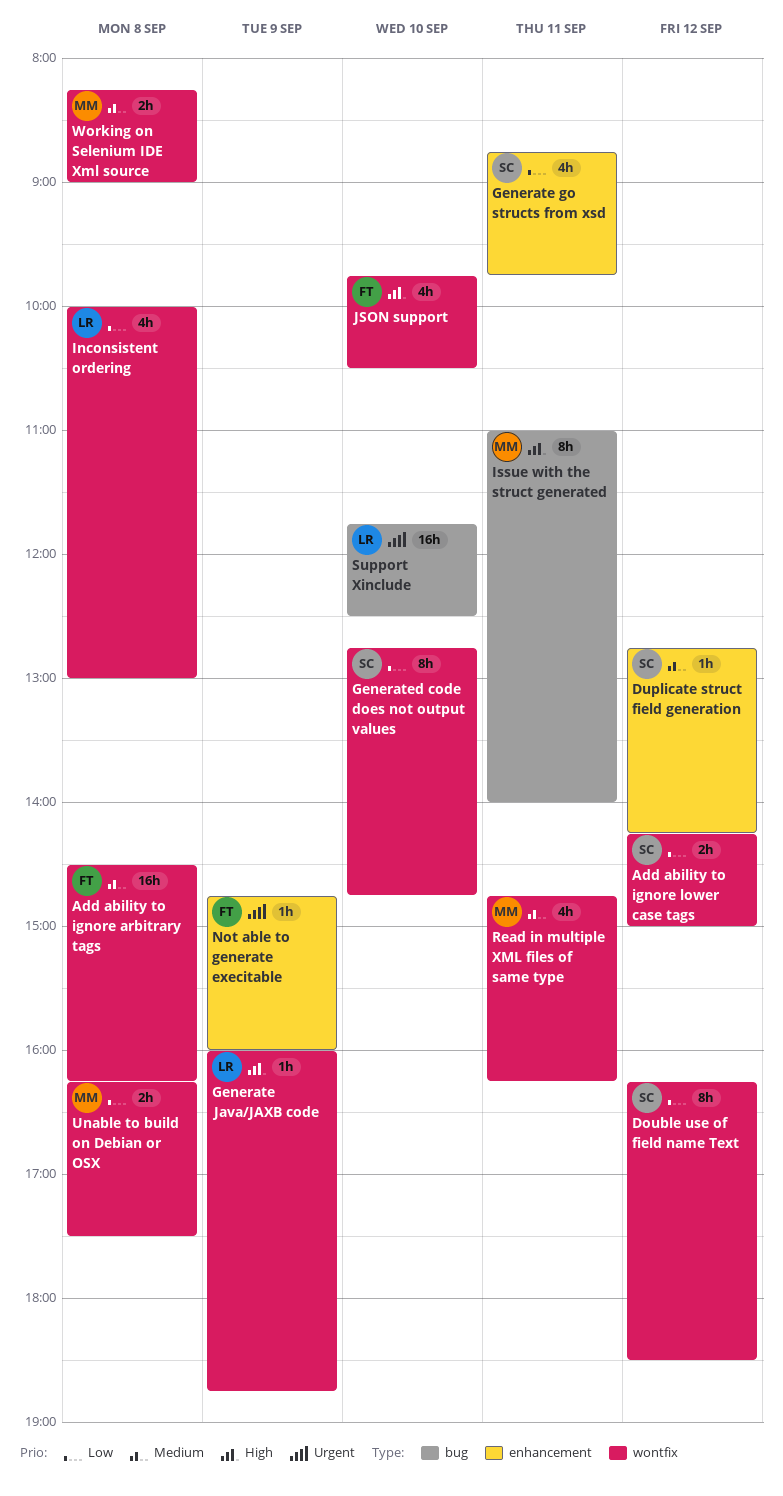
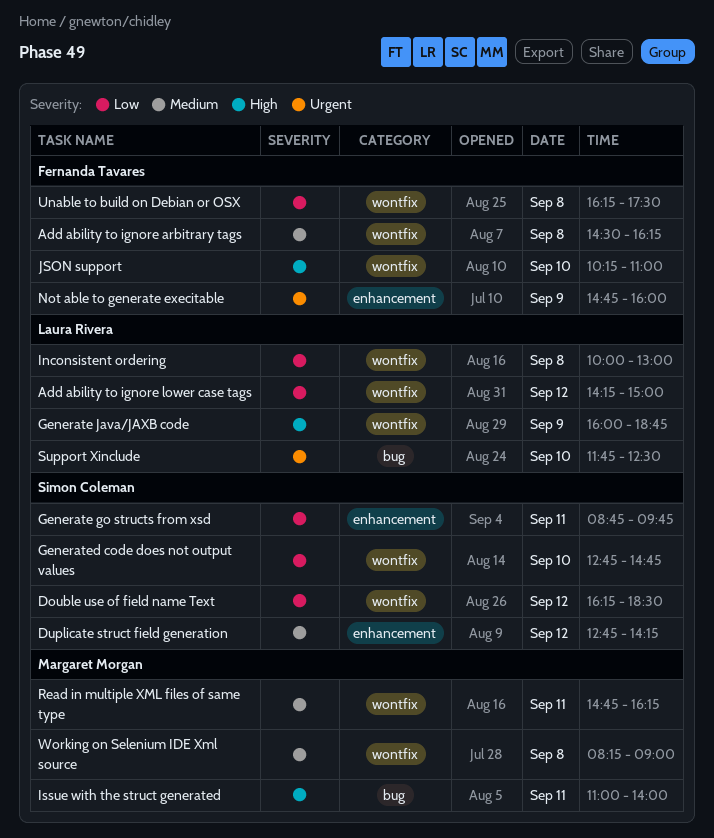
Add ability to ignore lower case tags, owner: Simon Coleman -> Laura Rivera
JSON support, begins: 09:45 -> 10:15
JSON support, ends: 10:30 -> 11:00
Unable to build on Debian or OSX, owner: Margaret Morgan -> Fernanda Tavares

